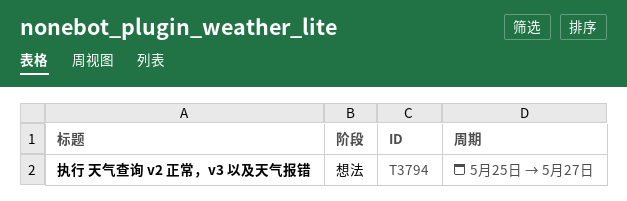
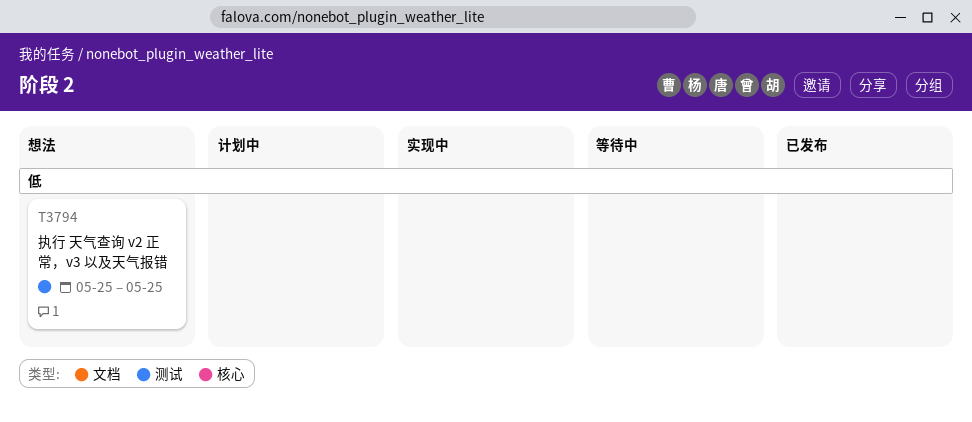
T3794, due: May 27 -> May 25

